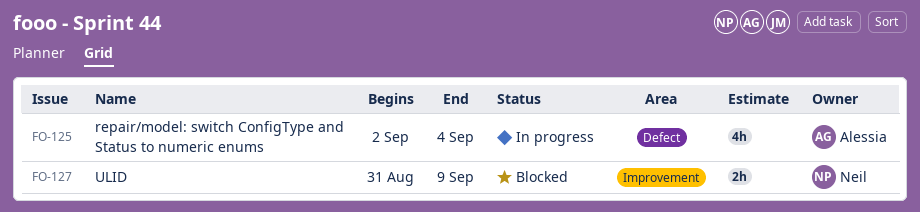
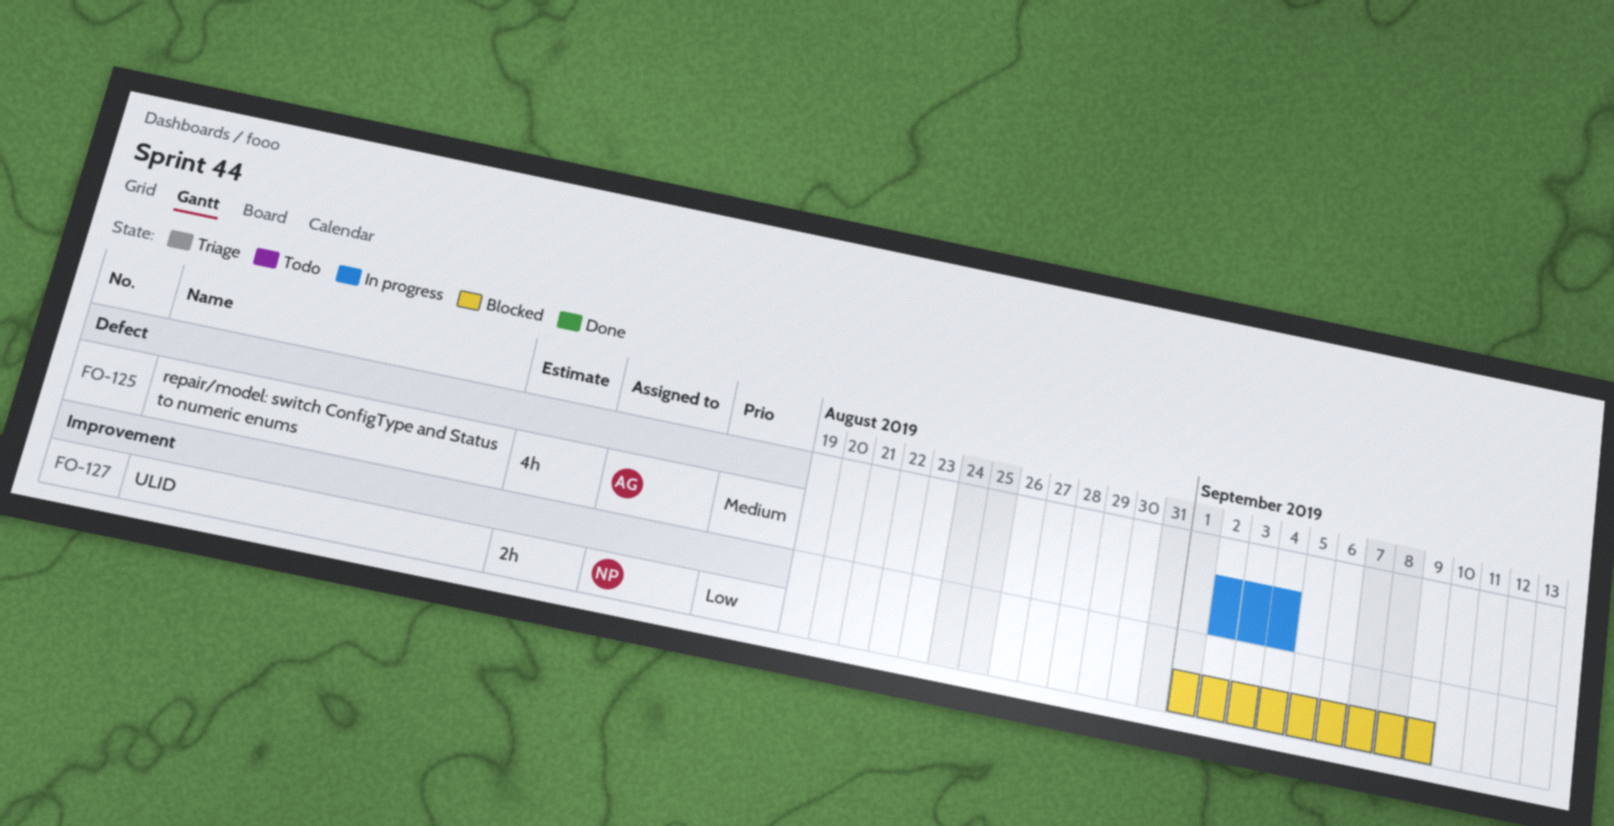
FO-127, start: Aug 31 -> Sep 1

